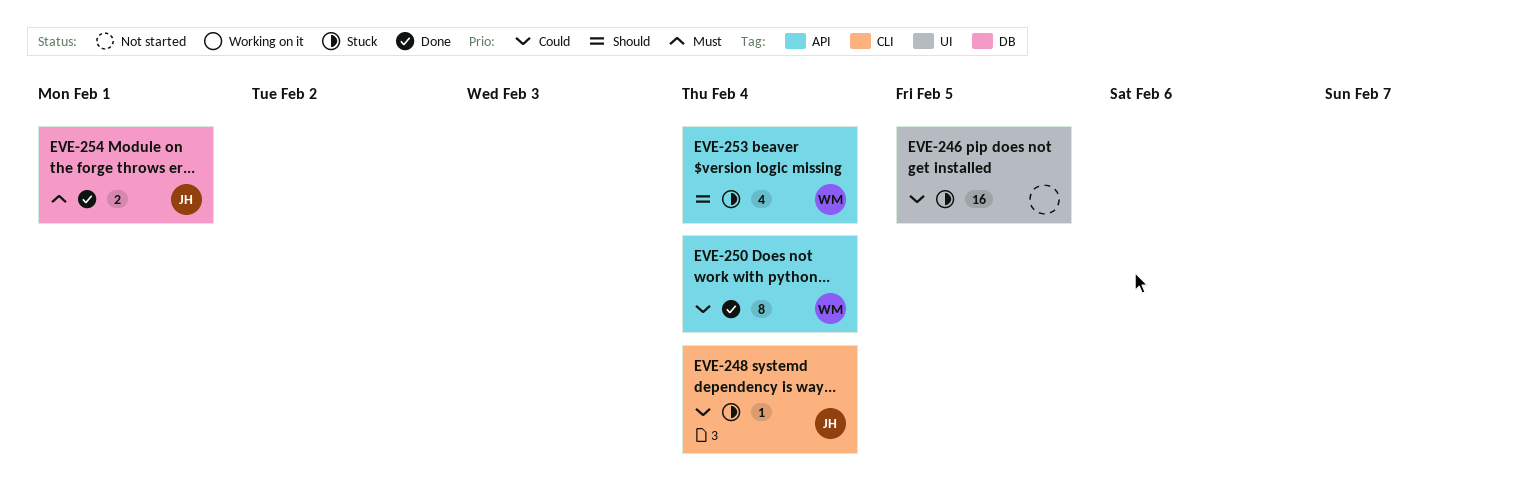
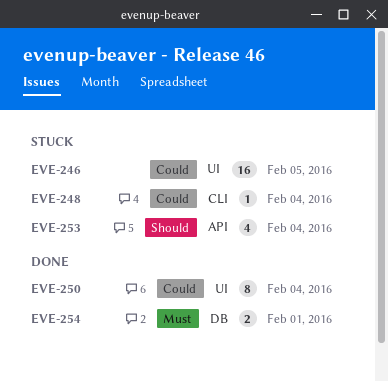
EVE-250, label: API -> UI

